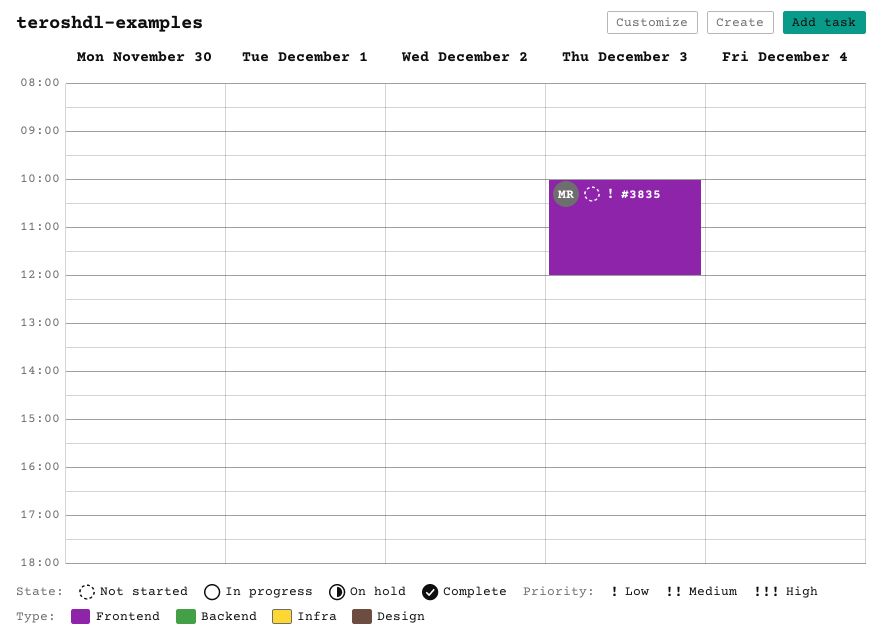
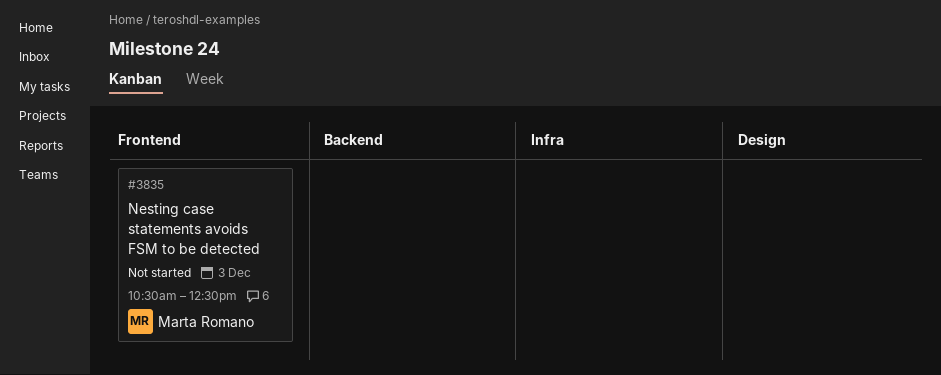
#3835, begins: 10:00 -> 10:30
#3835, ends: 12:00 -> 12:30

